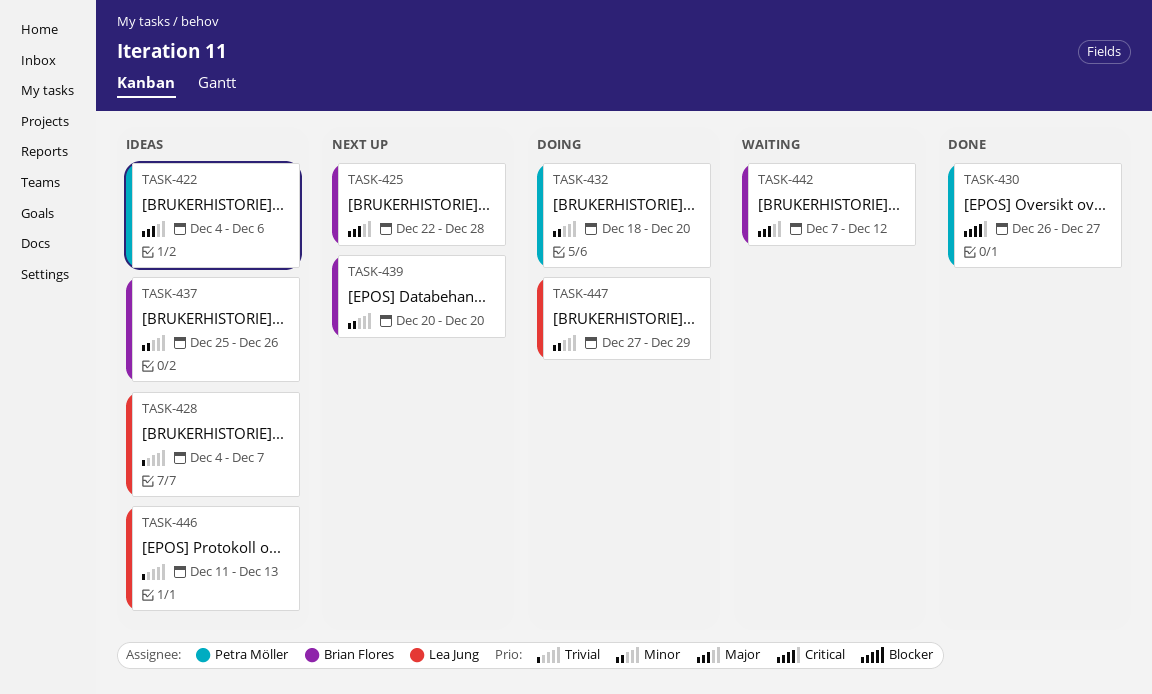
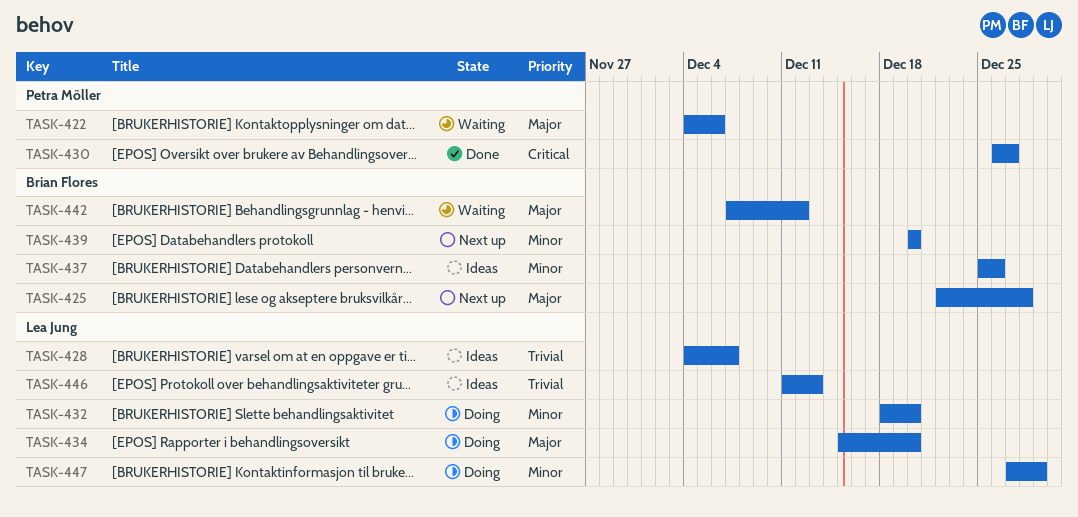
TASK-422, status: Ideas -> Waiting
TASK-432, owner: Petra Möller -> Lea Jung
TASK-434: none -> present

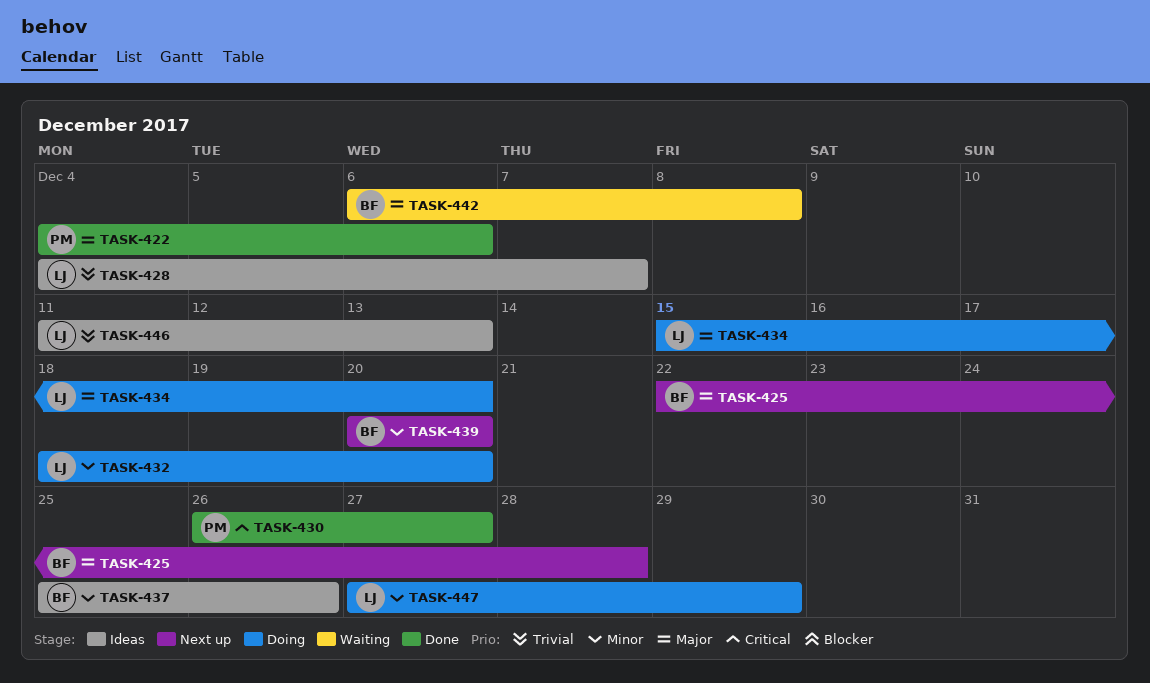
TASK-422, status: Waiting -> Done
TASK-442, start: Dec 7 -> Dec 6
TASK-442, due: Dec 12 -> Dec 8

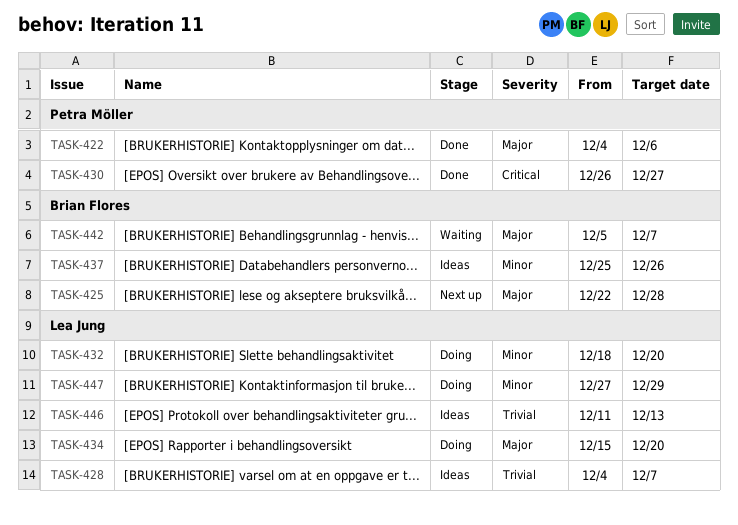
TASK-439: present -> none
TASK-442, start: Dec 6 -> Dec 5
TASK-442, due: Dec 8 -> Dec 7

